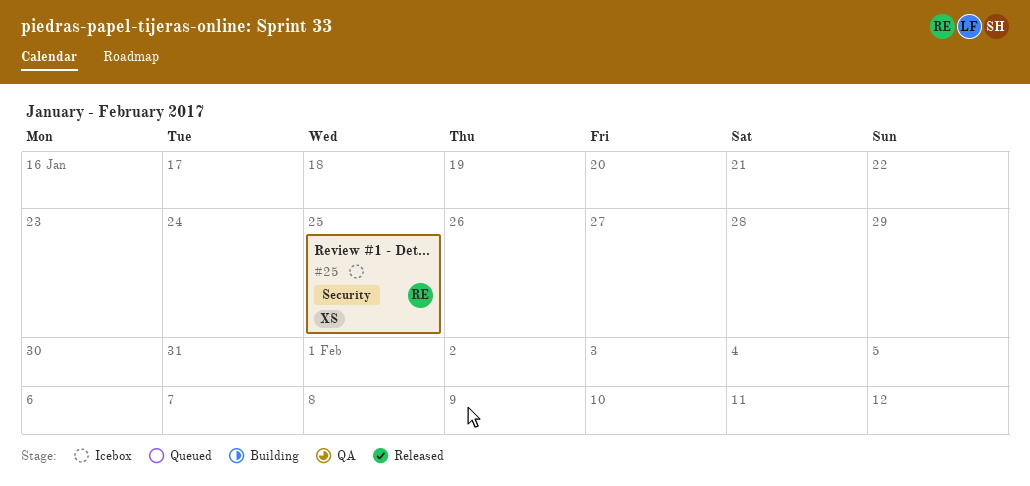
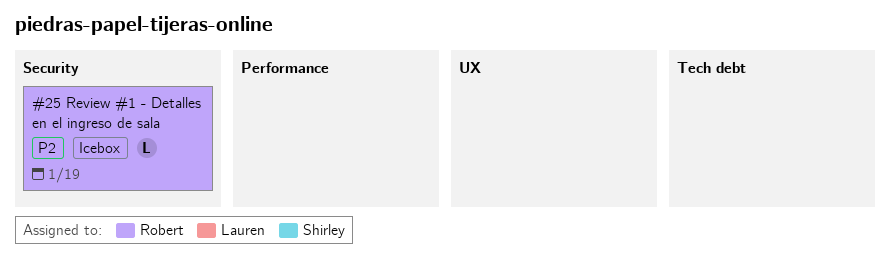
#25, estimate: XS -> L
#25, due: Jan 25 -> Jan 19

